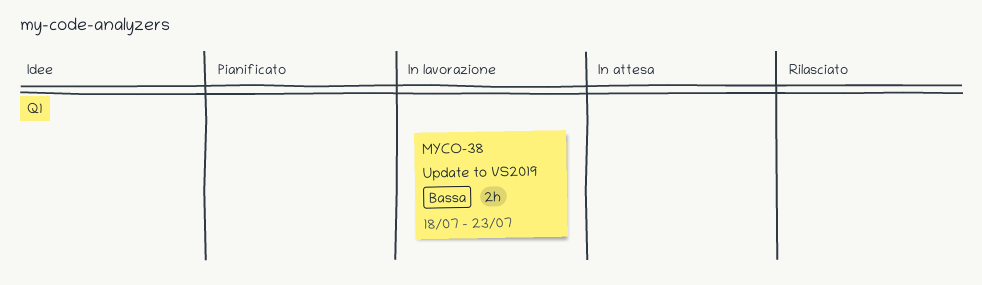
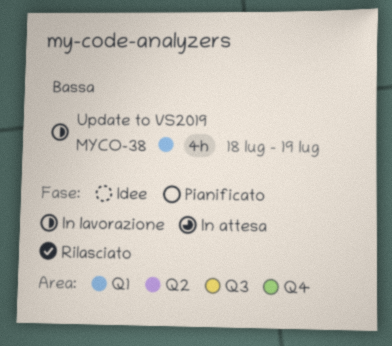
MYCO-38, estimate: 2h -> 4h
MYCO-38, due: Jul 23 -> Jul 19

